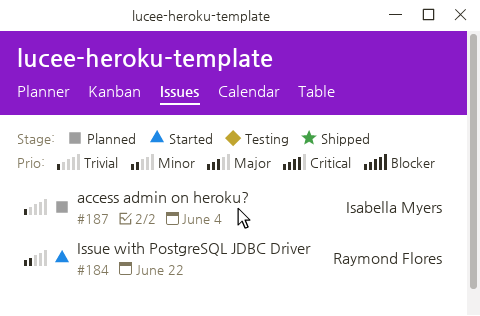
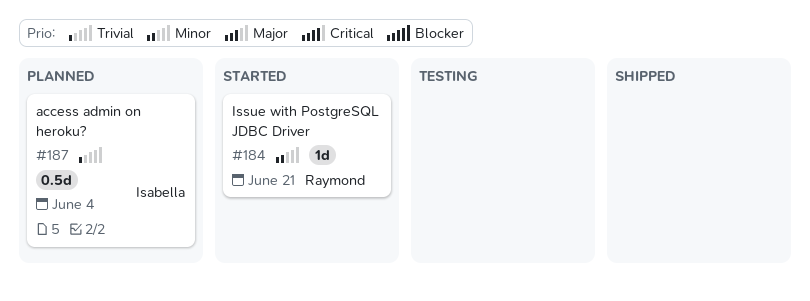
#184, due: Jun 22 -> Jun 21

